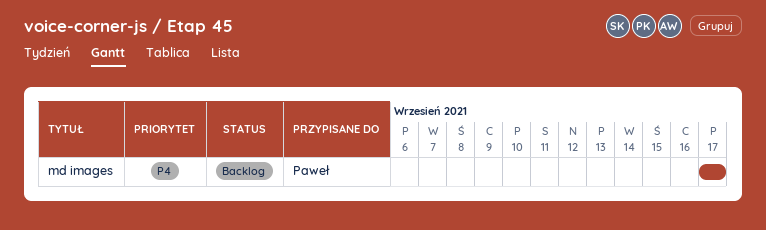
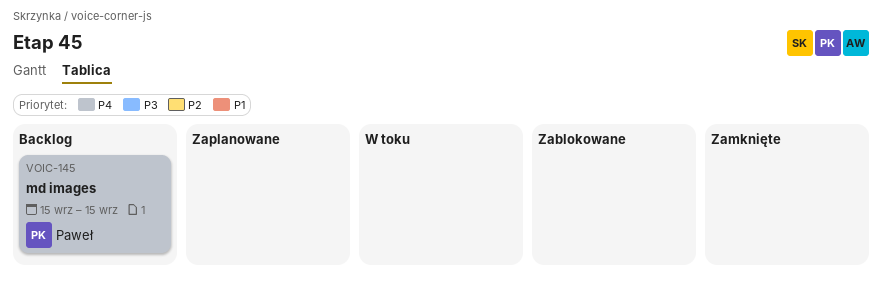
md images, start: Sep 17 -> Sep 15
md images, due: Sep 17 -> Sep 15

